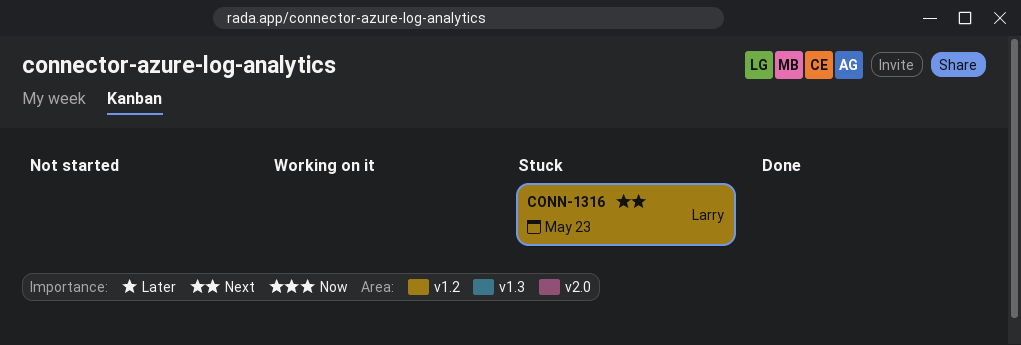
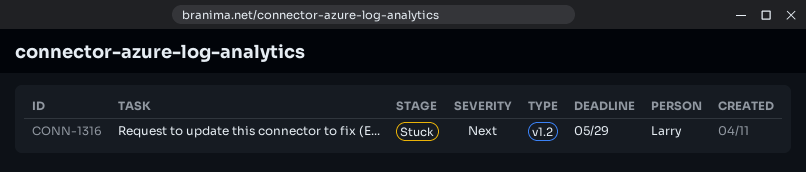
CONN-1316, due: May 23 -> May 29

